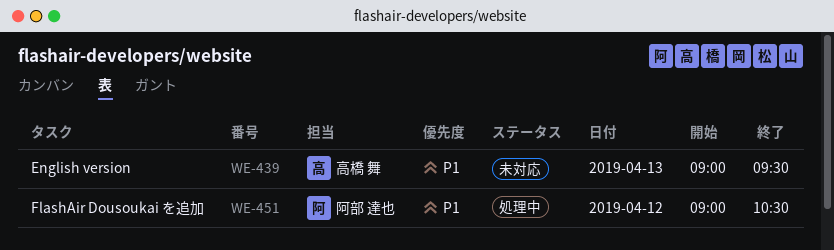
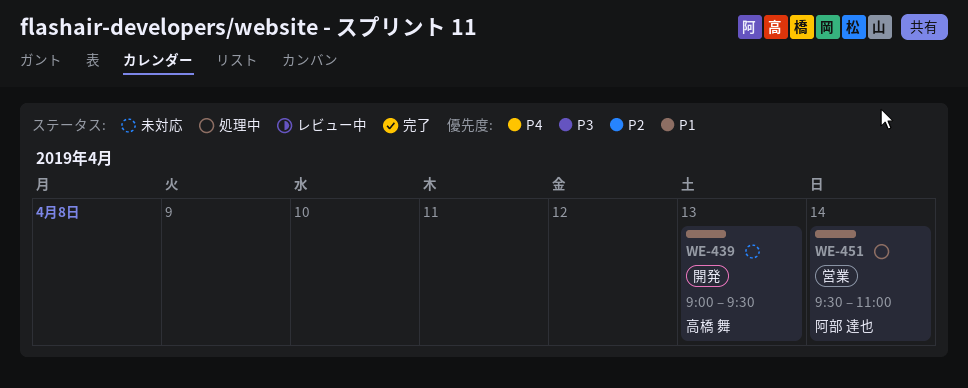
WE-451, day: Apr 12 -> Apr 14
WE-451, begins: 09:00 -> 09:30
WE-451, ends: 10:30 -> 11:00

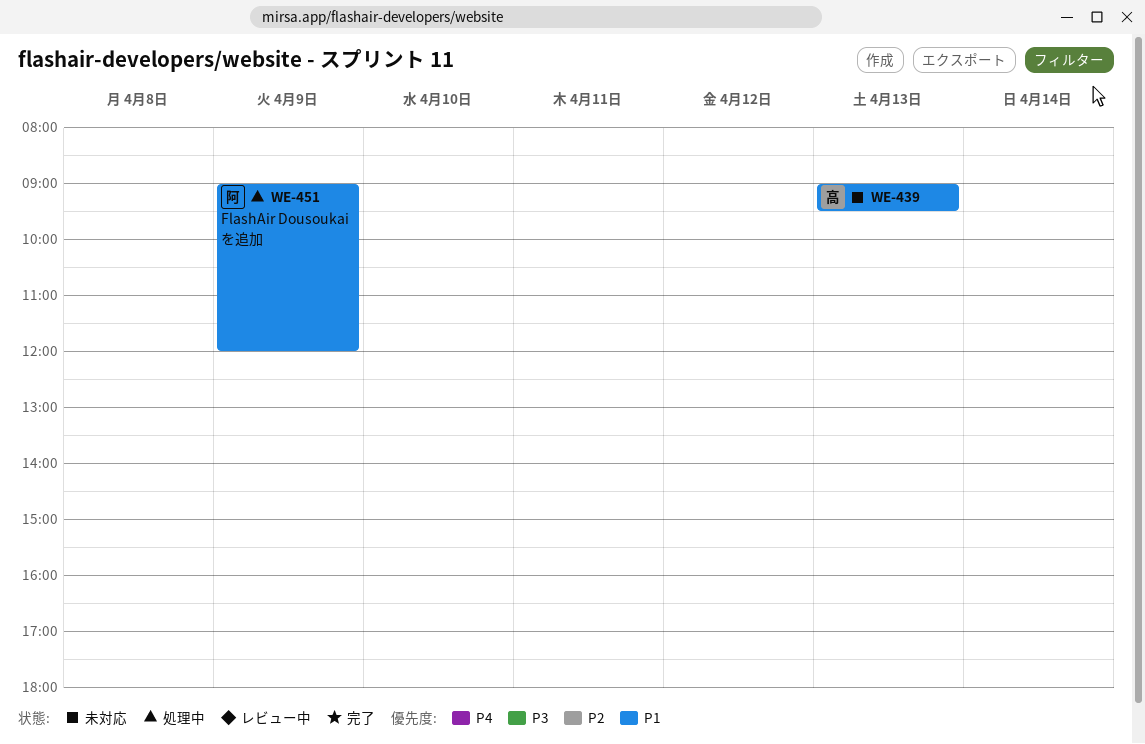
WE-451, day: Apr 14 -> Apr 9
WE-451, begins: 09:30 -> 09:00
WE-451, ends: 11:00 -> 12:00

